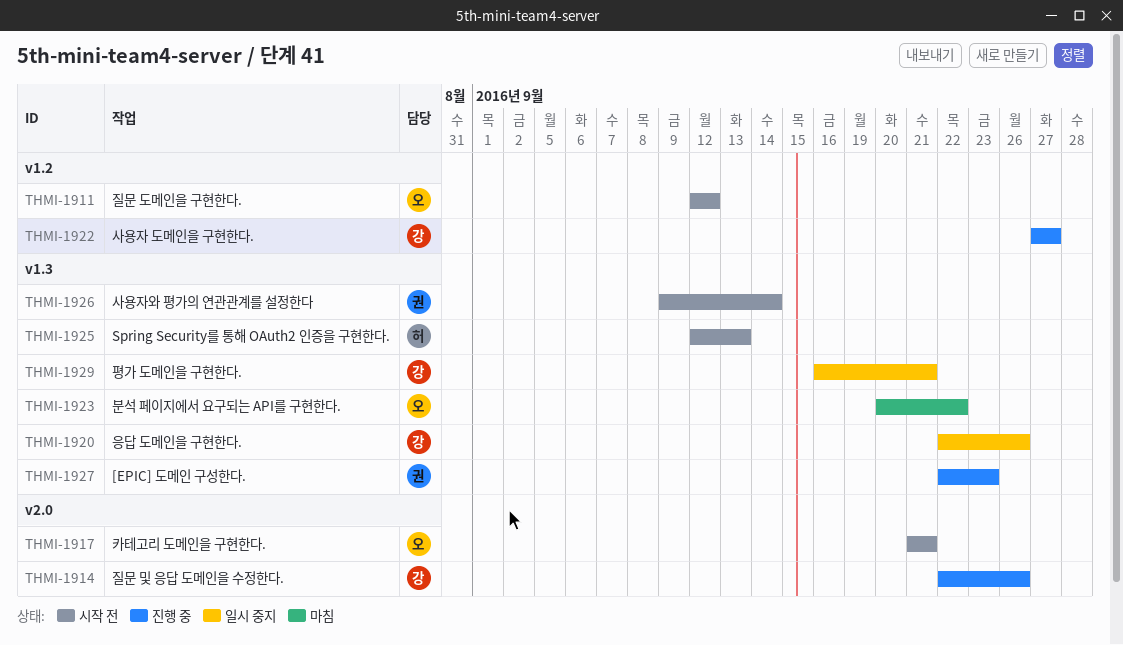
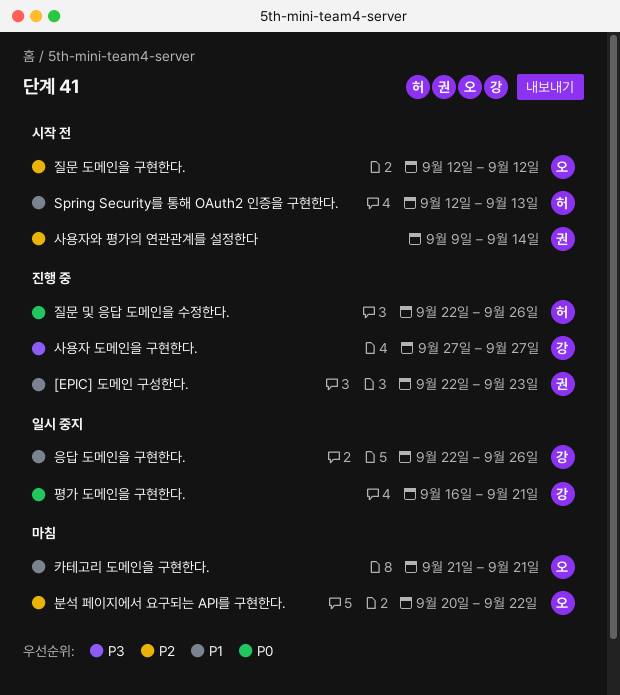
질문 및 응답 도메인을 수정한다., owner: 강 -> 허
카테고리 도메인을 구현한다., status: 시작 전 -> 마침

